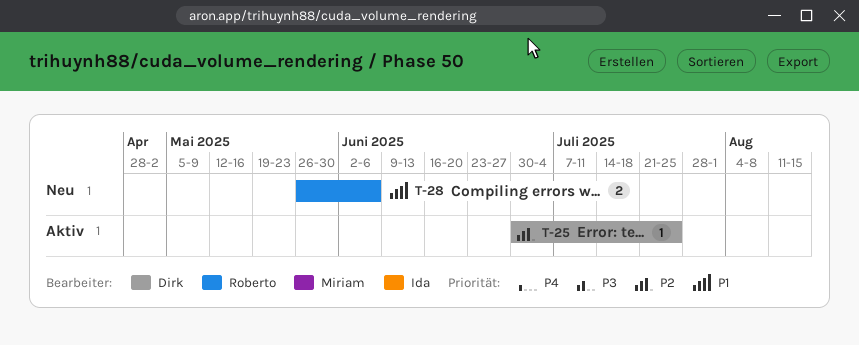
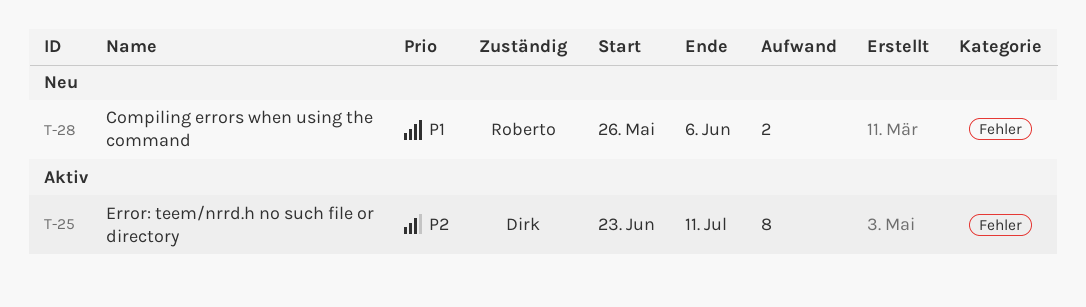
T-25, estimate: 1 -> 8
T-25, start: Jun 30 -> Jun 23
T-25, due: Jul 25 -> Jul 11

